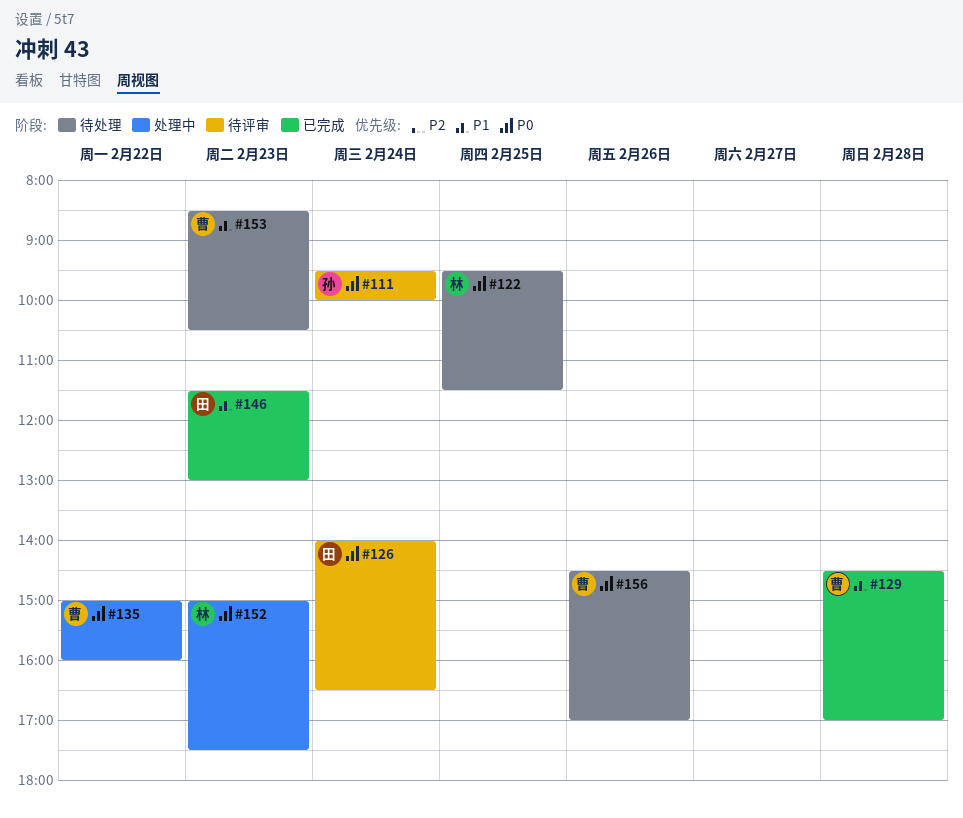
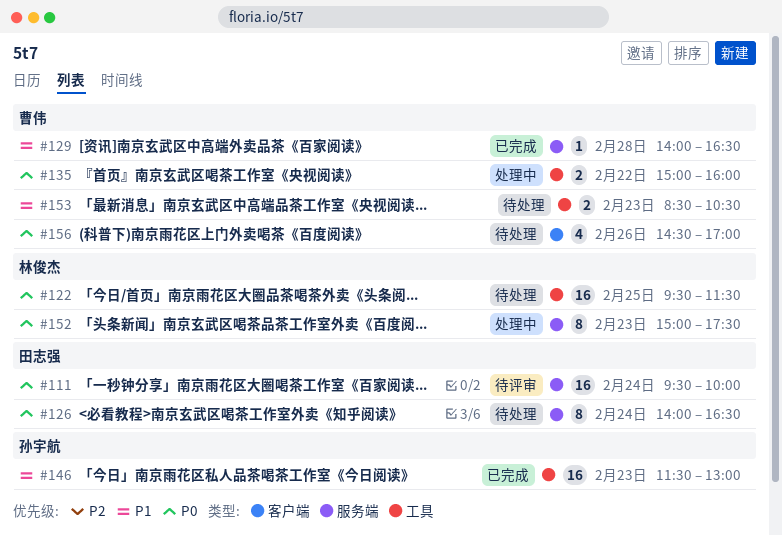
#111, owner: 孙宇航 -> 田志强
#126, status: 待评审 -> 待处理
#129, begins: 14:30 -> 14:00
#129, ends: 17:00 -> 16:30
#146, owner: 田志强 -> 孙宇航

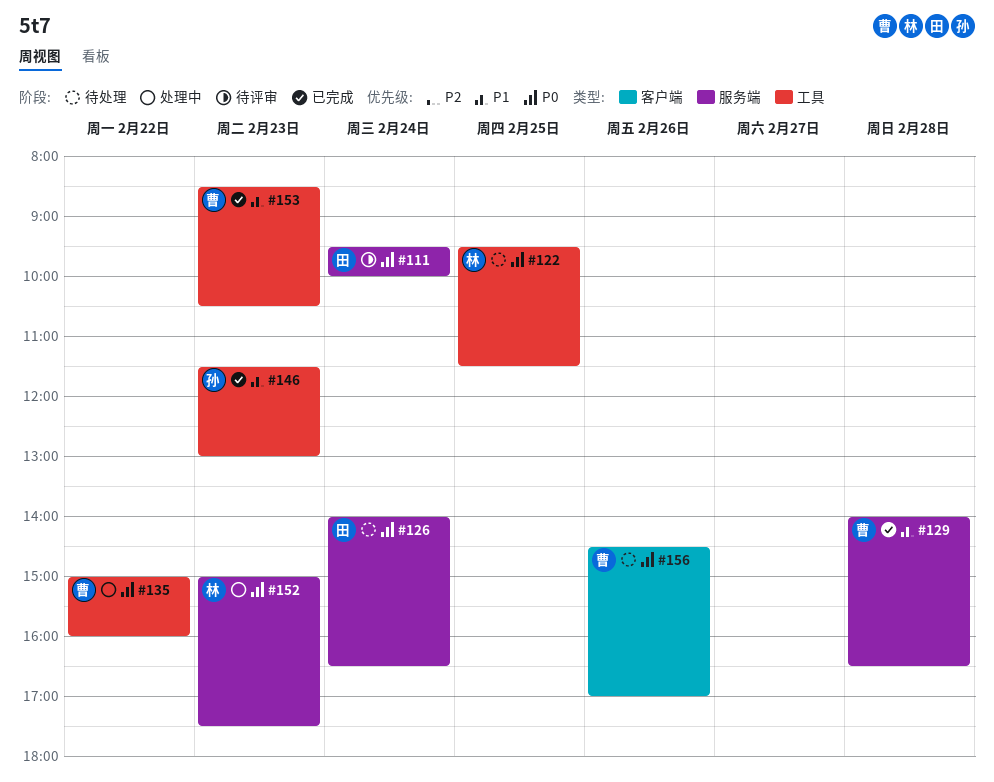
#153, status: 待处理 -> 已完成

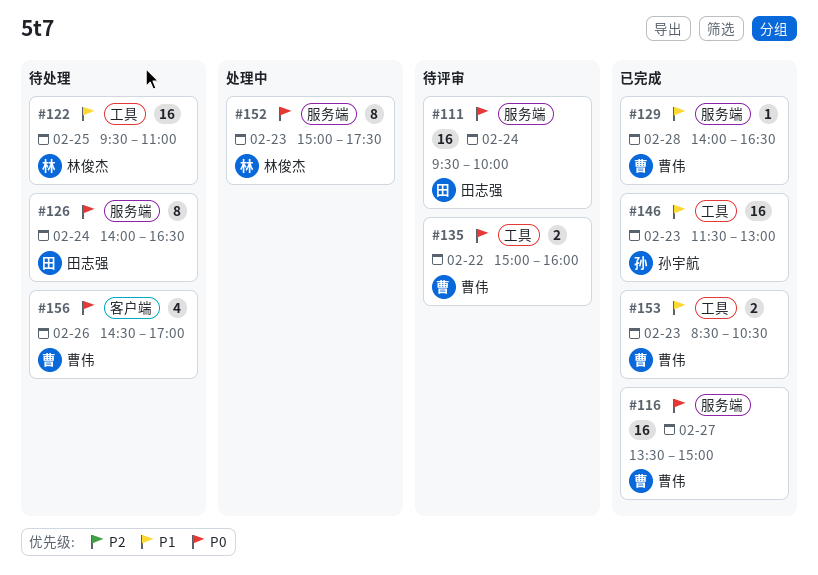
#116: none -> present
#122, priority: P0 -> P1
#122, ends: 11:30 -> 11:00
#135, status: 处理中 -> 待评审

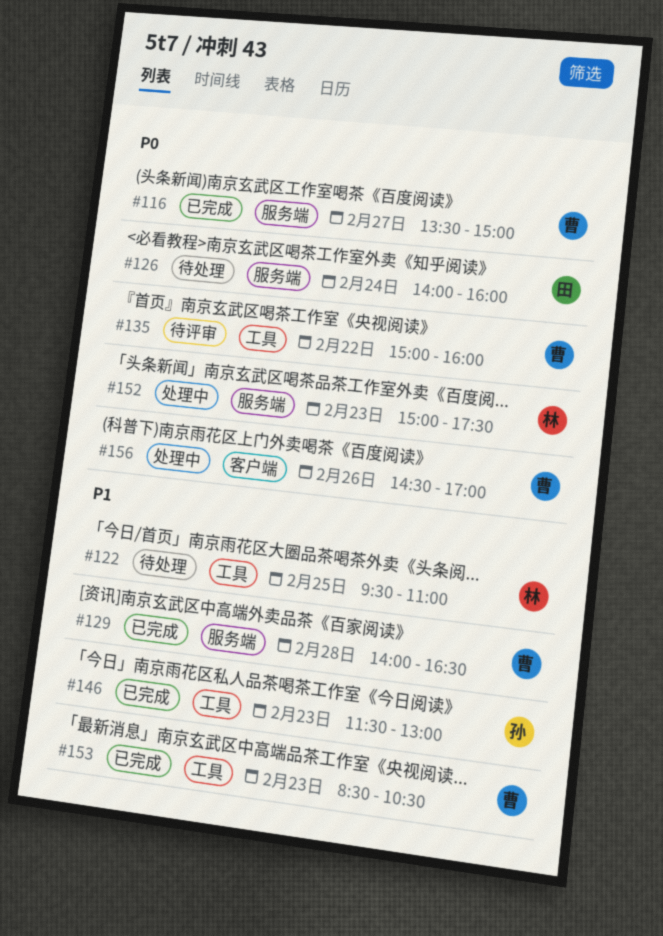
#111: present -> none
#126, ends: 16:30 -> 16:00
#156, status: 待处理 -> 处理中

